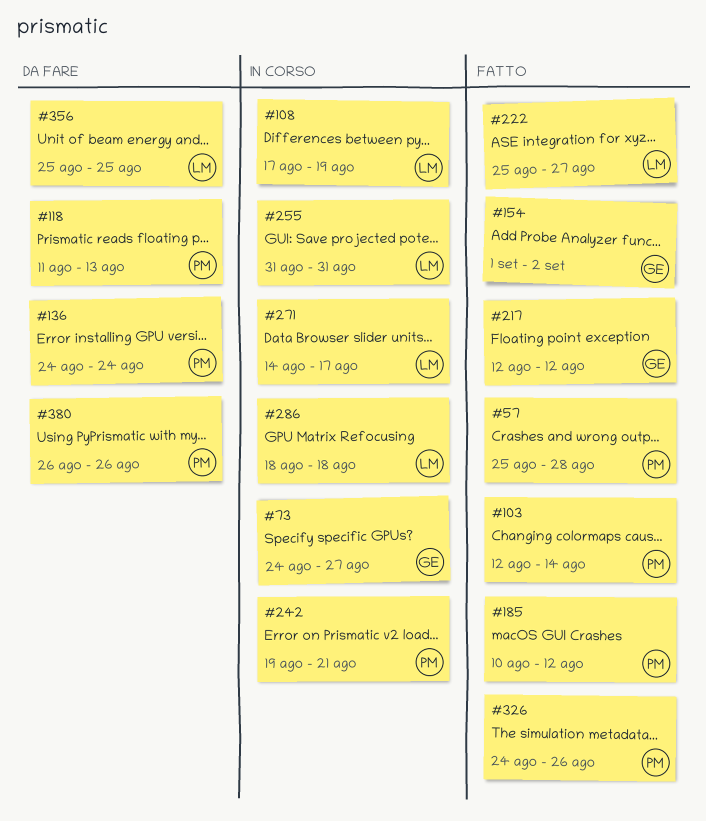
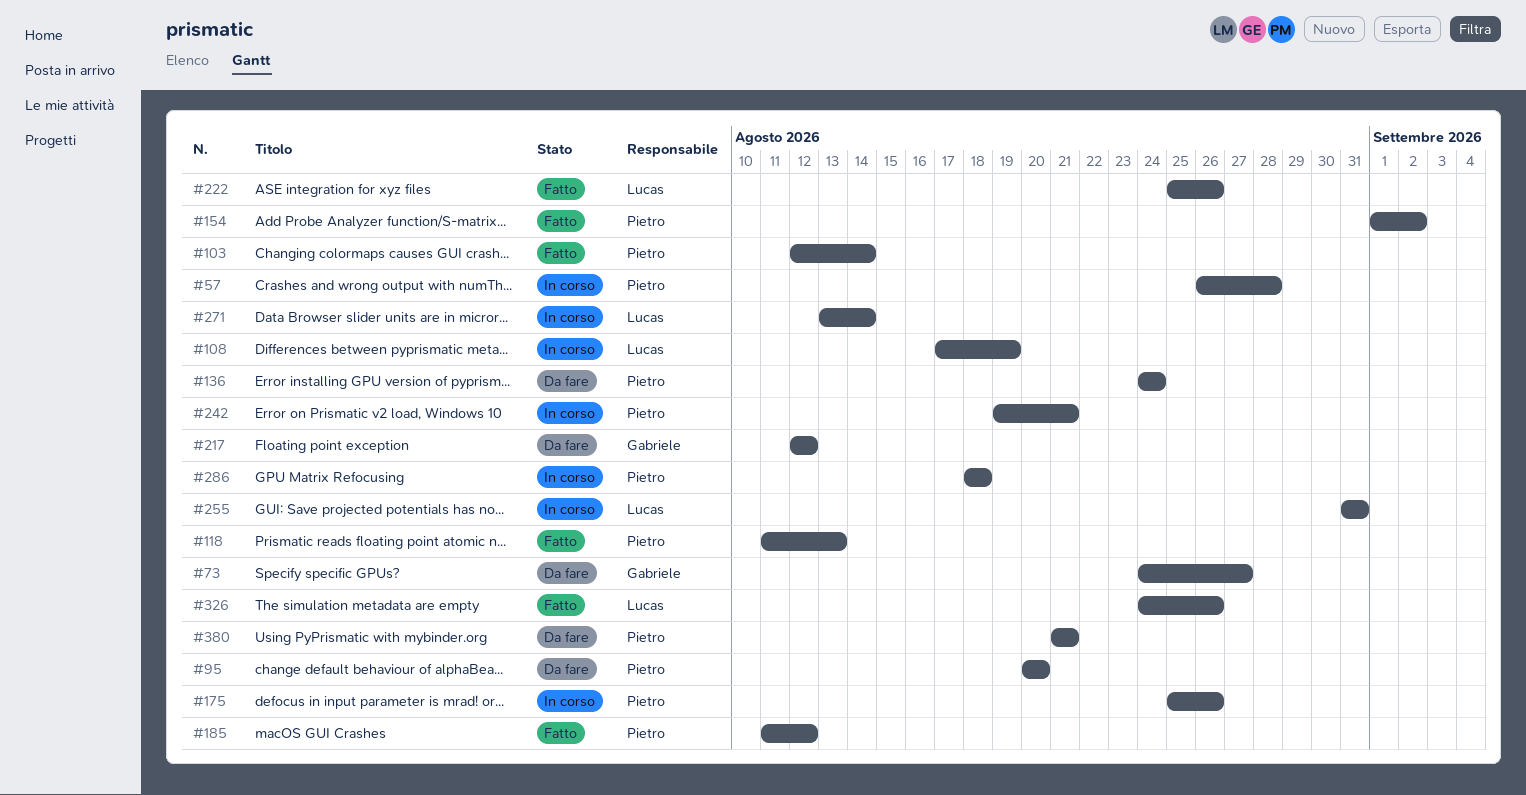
#57, status: Fatto -> In corso
#57, start: Aug 25 -> Aug 26
#73, status: In corso -> Da fare
#95: none -> present
#118, status: Da fare -> Fatto
#154, owner: Gabriele -> Pietro
#175: none -> present
#185, start: Aug 10 -> Aug 11
#217, status: Fatto -> Da fare
#222, due: Aug 27 -> Aug 26
#271, start: Aug 14 -> Aug 13
#271, due: Aug 17 -> Aug 14
#286, owner: Lucas -> Pietro
#326, owner: Pietro -> Lucas
#356: present -> none
#380, start: Aug 26 -> Aug 21
#380, due: Aug 26 -> Aug 21

